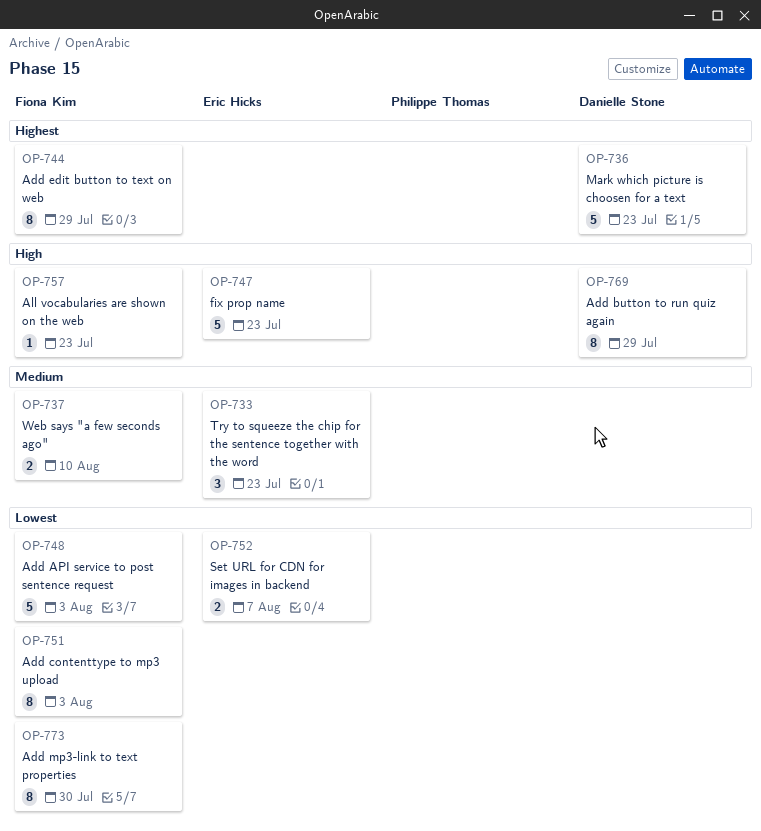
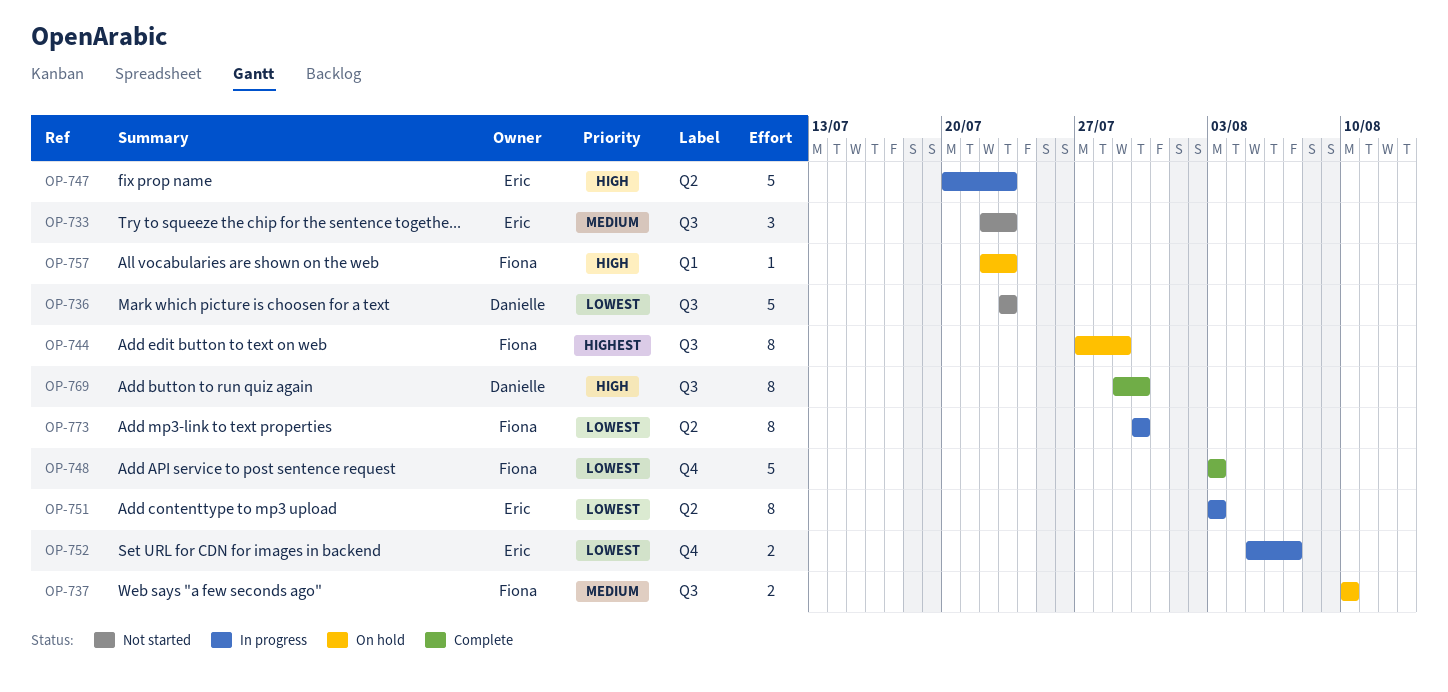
OP-736, priority: Highest -> Lowest
OP-751, owner: Fiona Kim -> Eric Hicks
OP-769, due: Jul 29 -> Jul 30

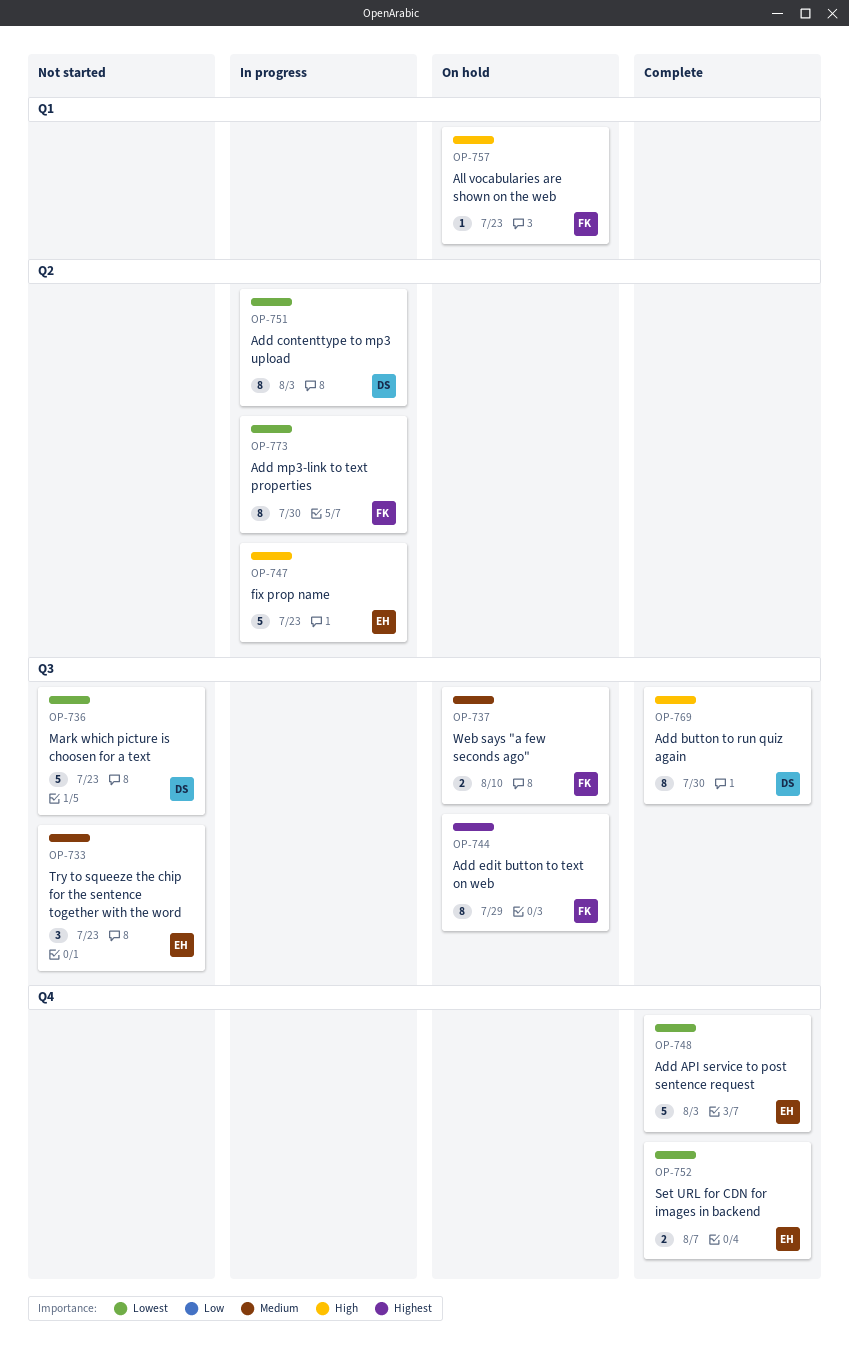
OP-748, owner: Fiona -> Eric
OP-751, owner: Eric -> Danielle
OP-752, status: In progress -> Complete

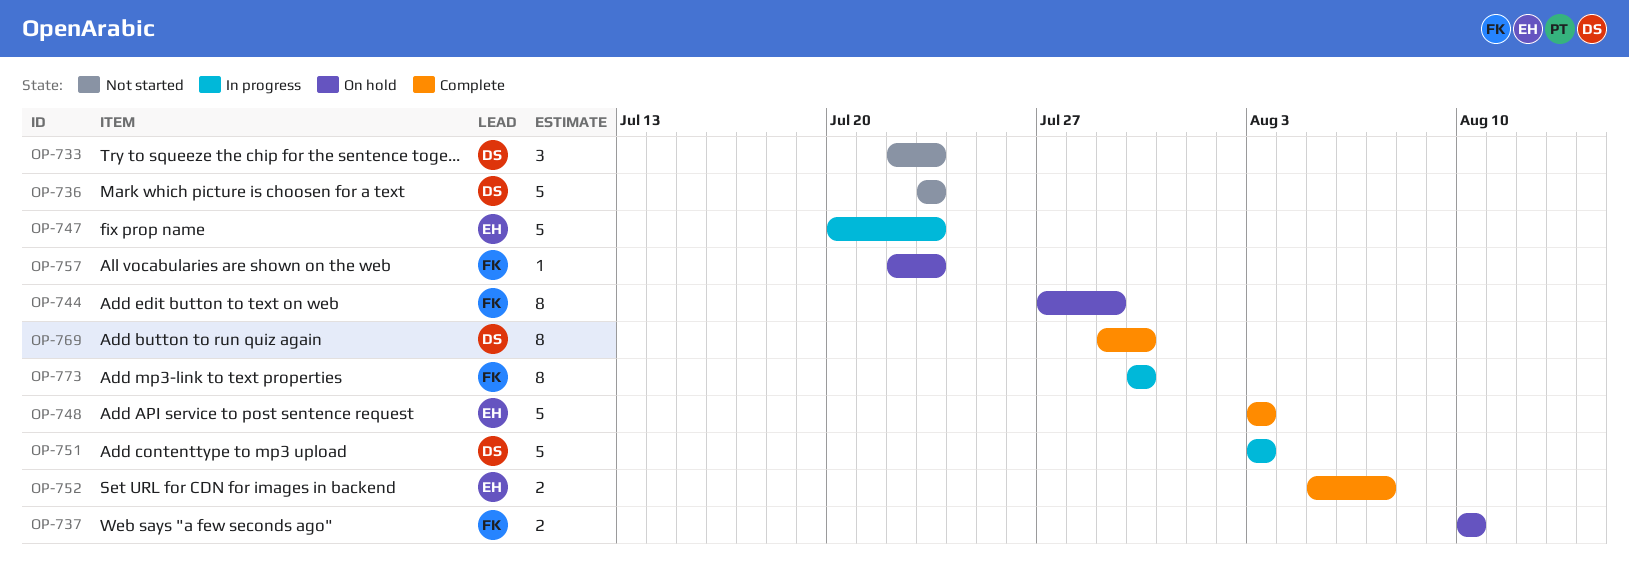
OP-733, owner: EH -> DS
OP-751, estimate: 8 -> 5

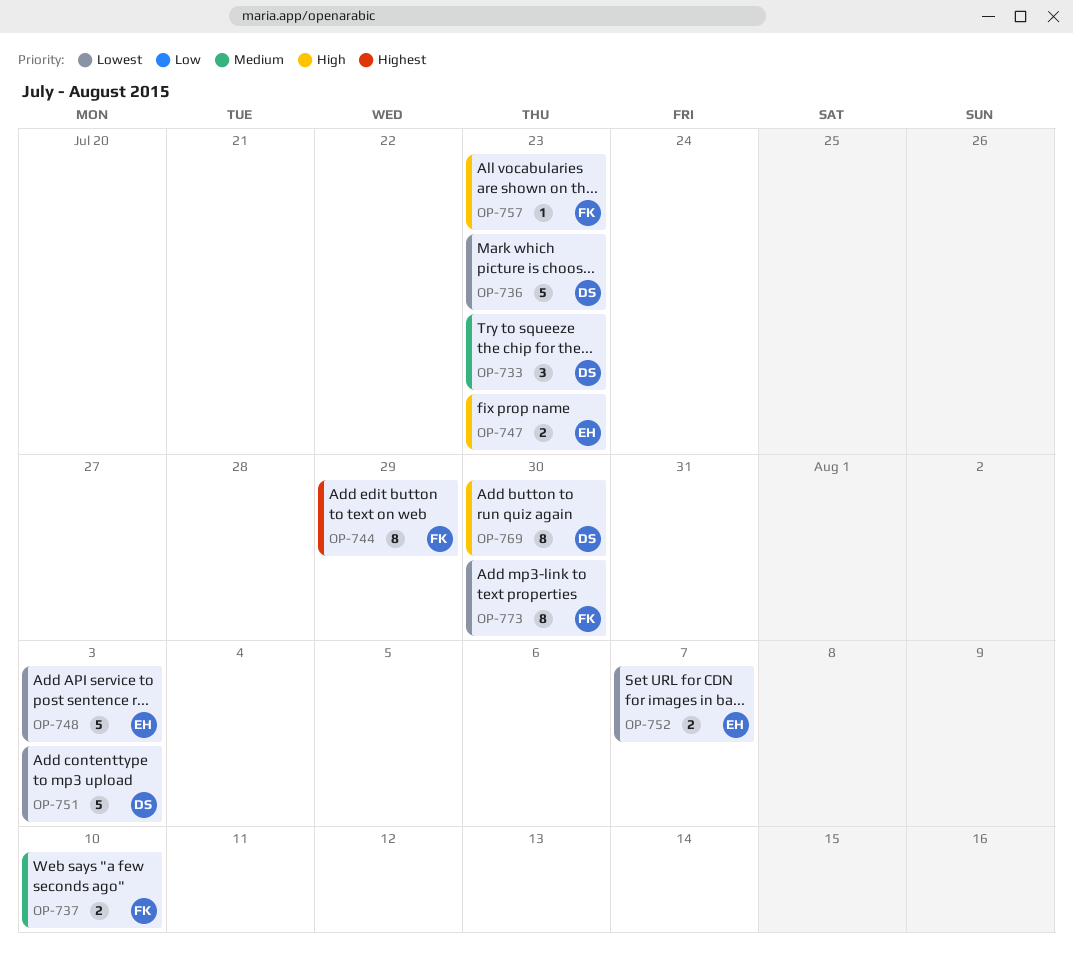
OP-747, estimate: 5 -> 2

